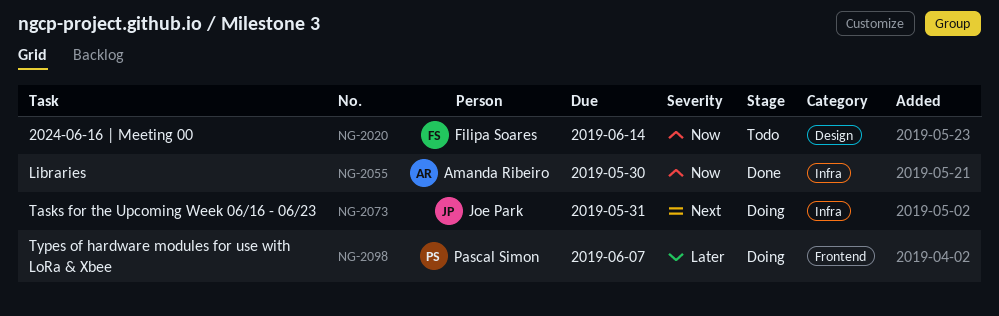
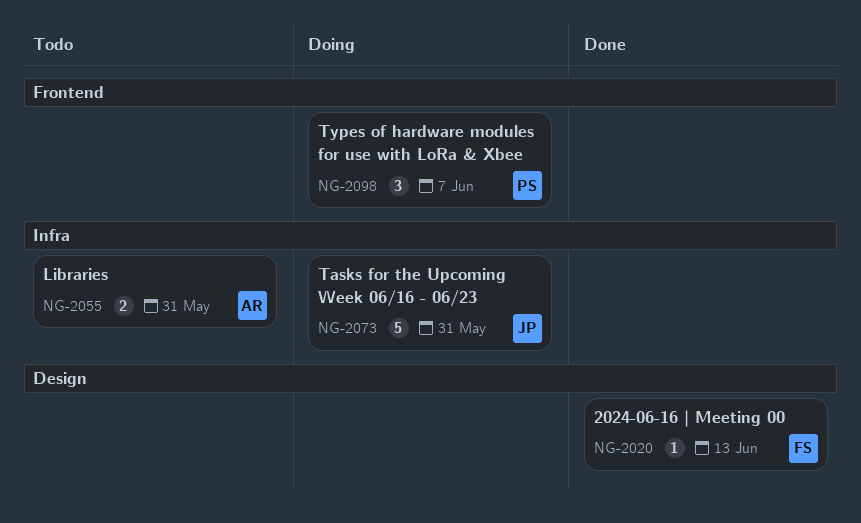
NG-2020, status: Todo -> Done
NG-2020, due: Jun 14 -> Jun 13
NG-2055, status: Done -> Todo
NG-2055, due: May 30 -> May 31

